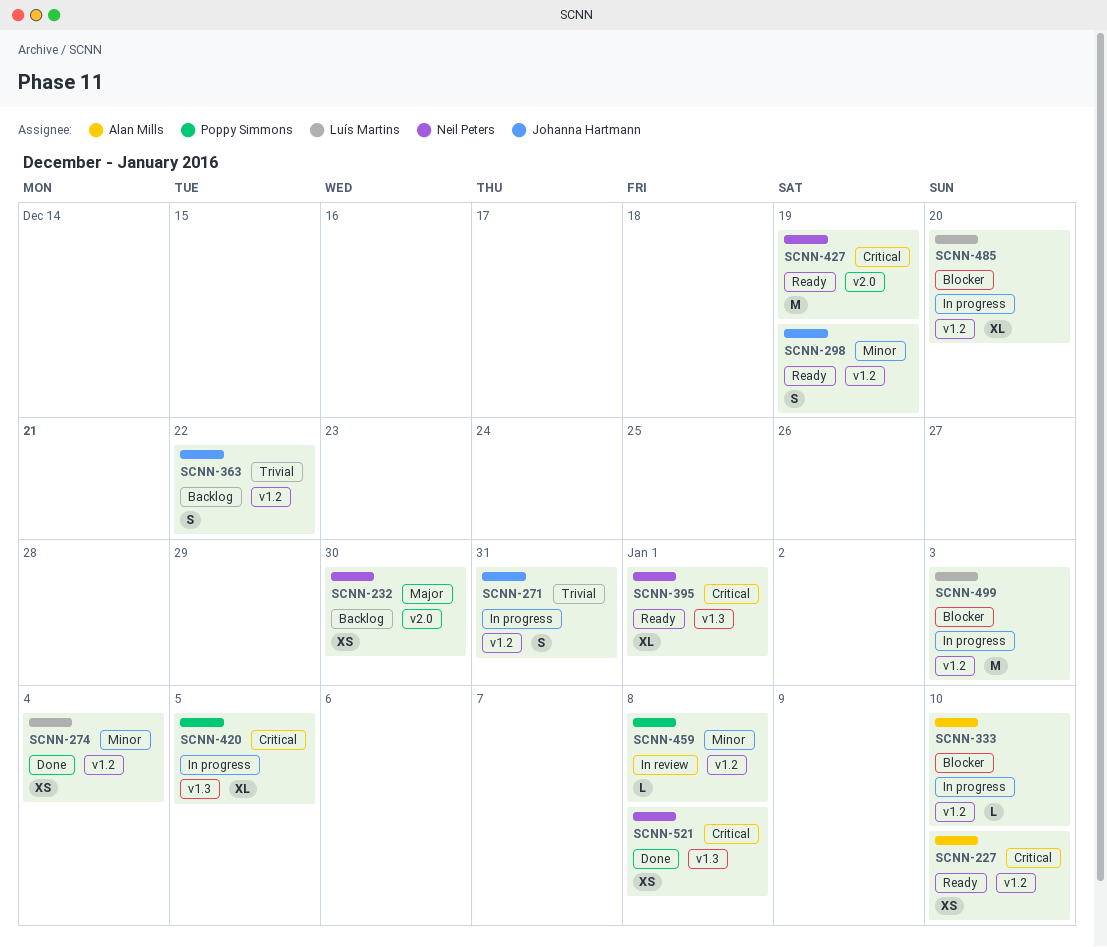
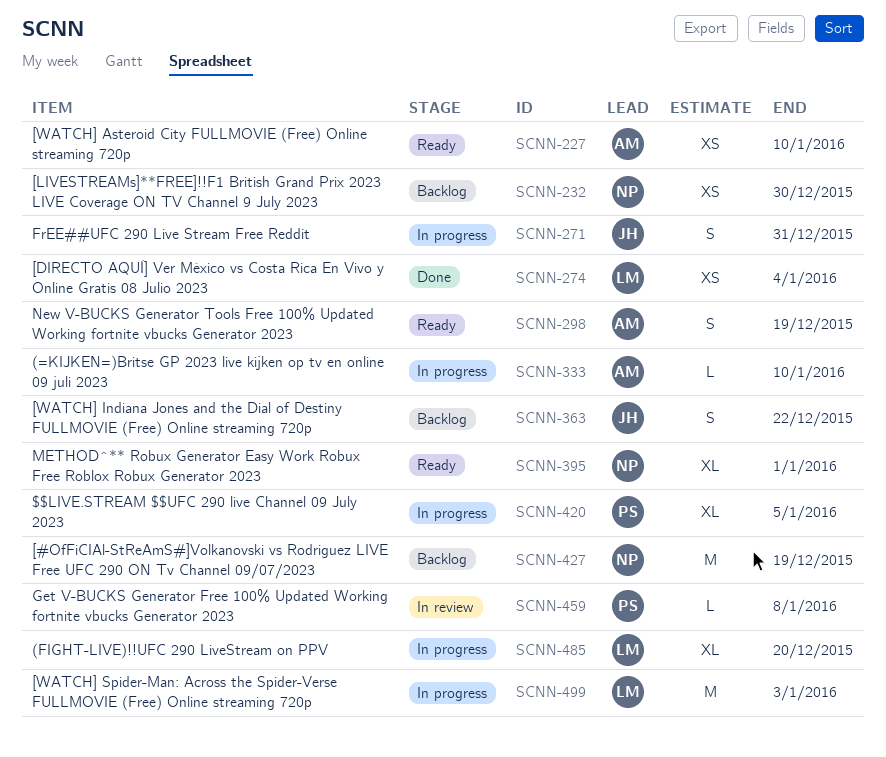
SCNN-298, owner: Johanna Hartmann -> Alan Mills
SCNN-427, status: Ready -> Backlog
SCNN-521: present -> none

